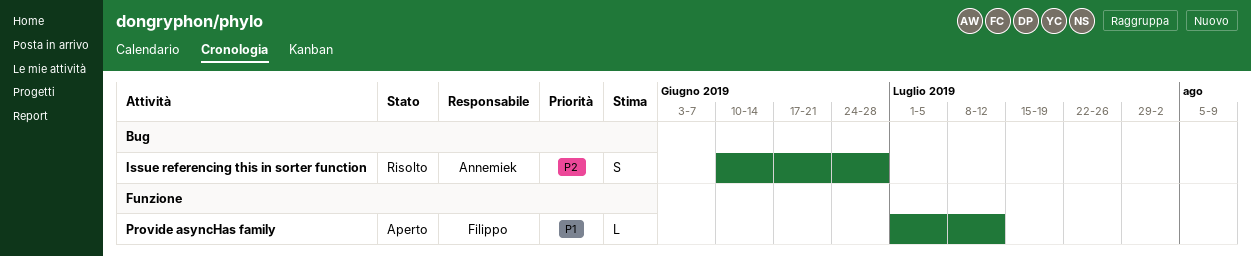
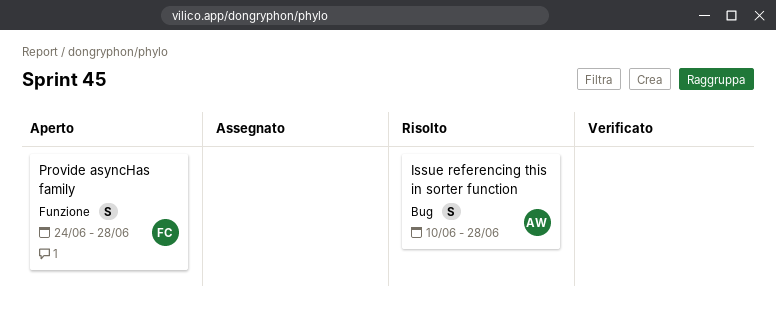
Provide asyncHas family, estimate: L -> S
Provide asyncHas family, start: Jul 1 -> Jun 24
Provide asyncHas family, due: Jul 12 -> Jun 28

